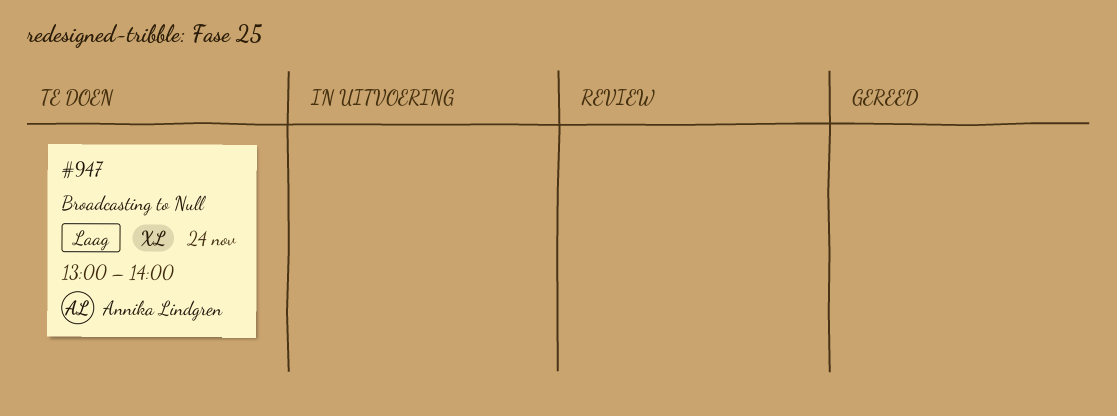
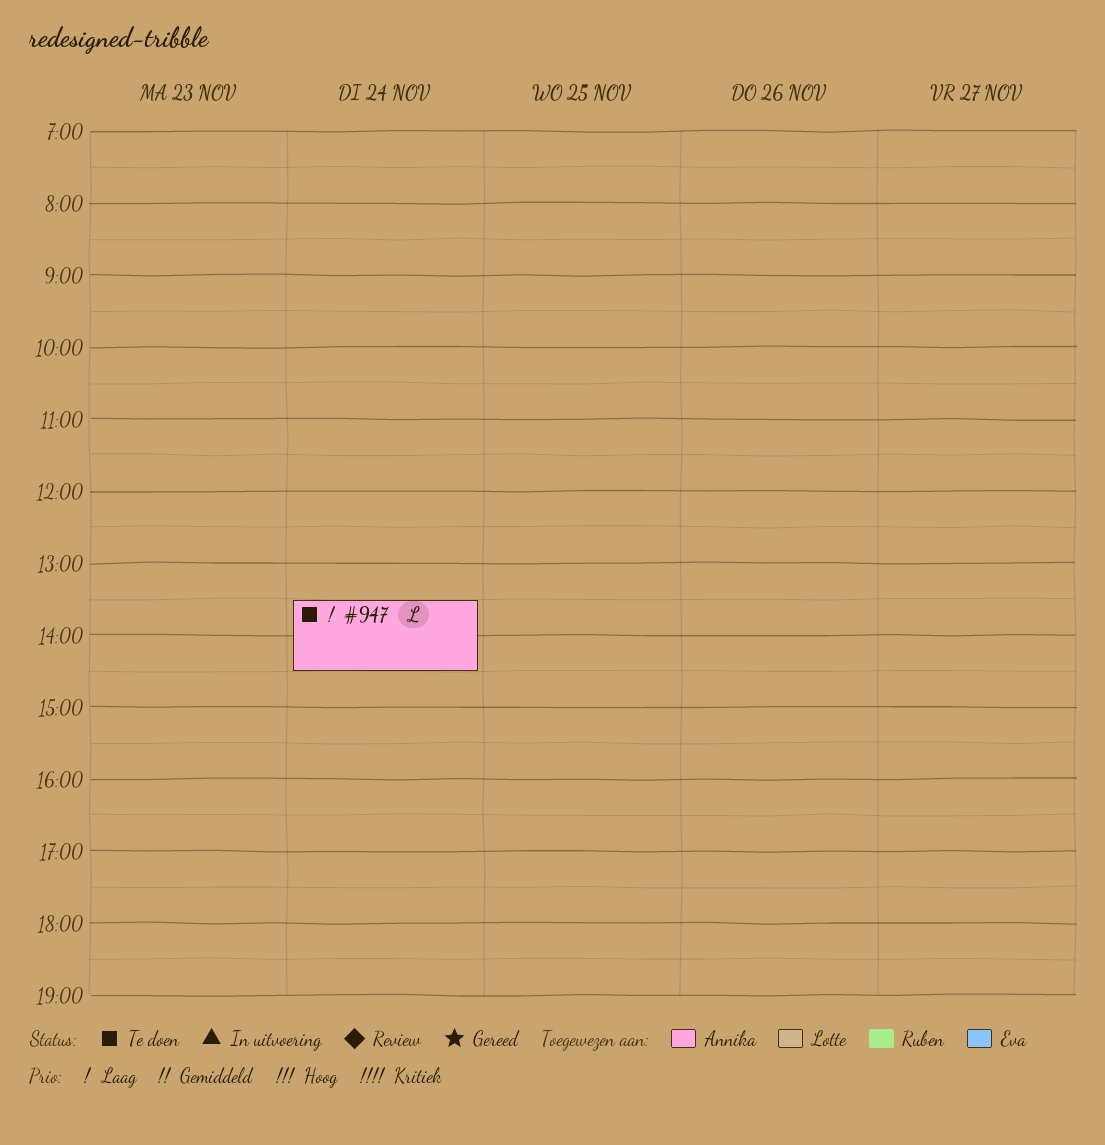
#947, estimate: XL -> L
#947, begins: 13:00 -> 13:30
#947, ends: 14:00 -> 14:30

